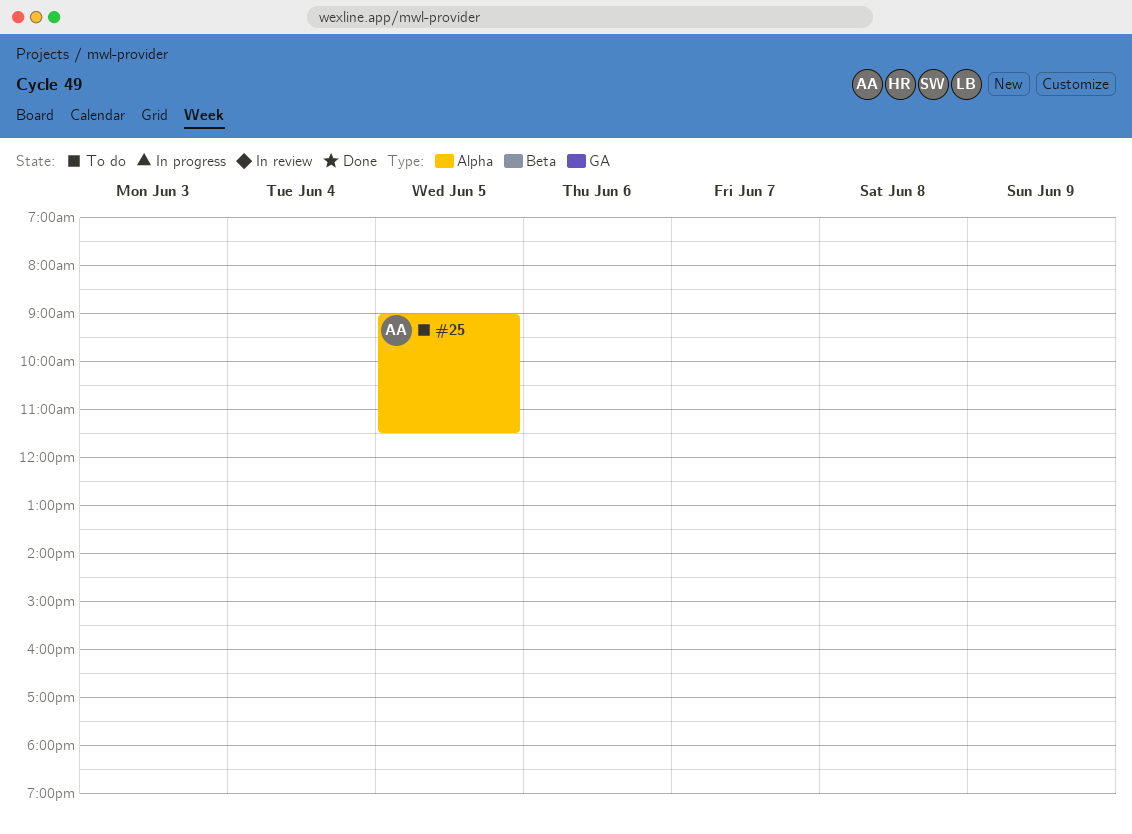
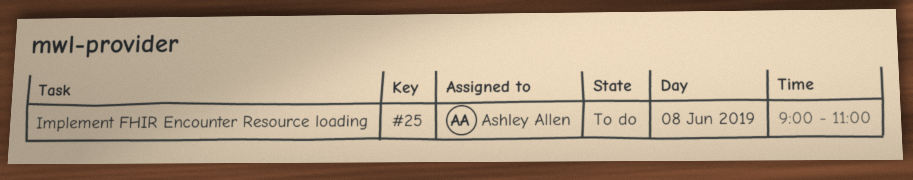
#25, day: Jun 5 -> Jun 8
#25, ends: 11:30 -> 11:00

